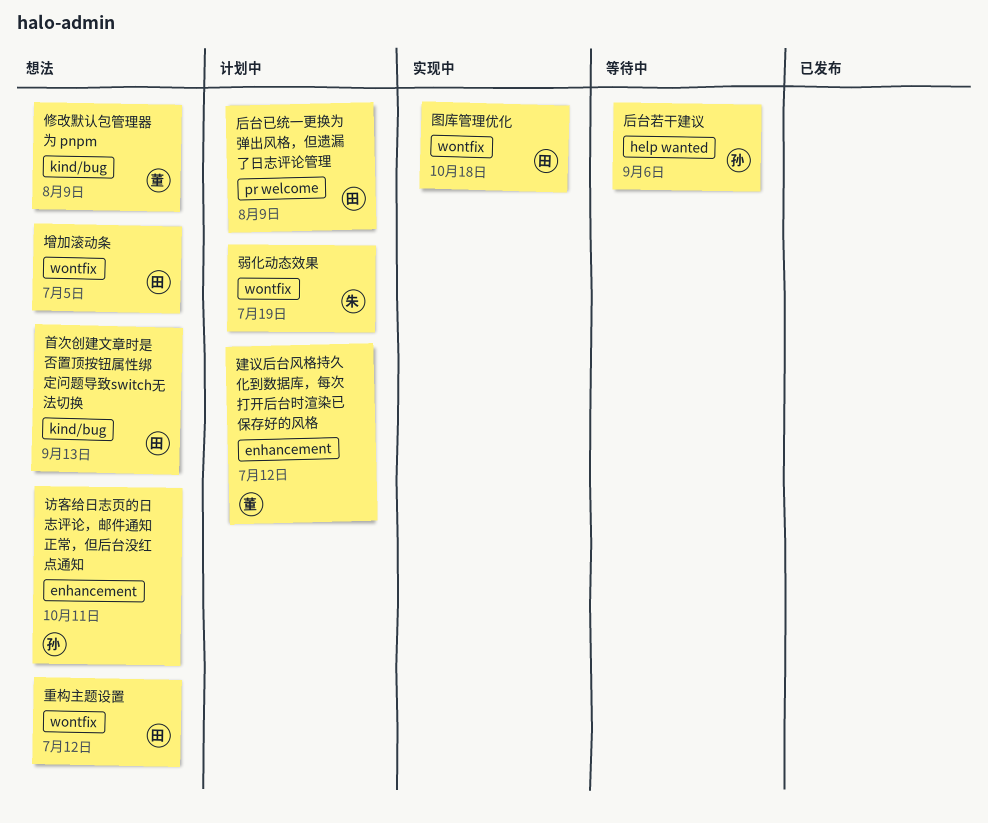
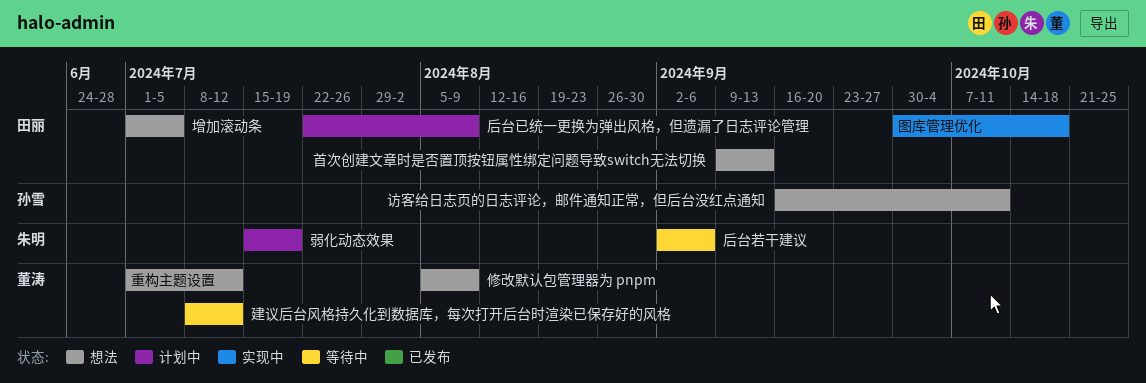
后台若干建议, owner: 孙雪 -> 朱明
建议后台风格持久化到数据库，每次打开后台时渲染已保存好的风格, status: 计划中 -> 等待中
重构主题设置, owner: 田丽 -> 董涛

